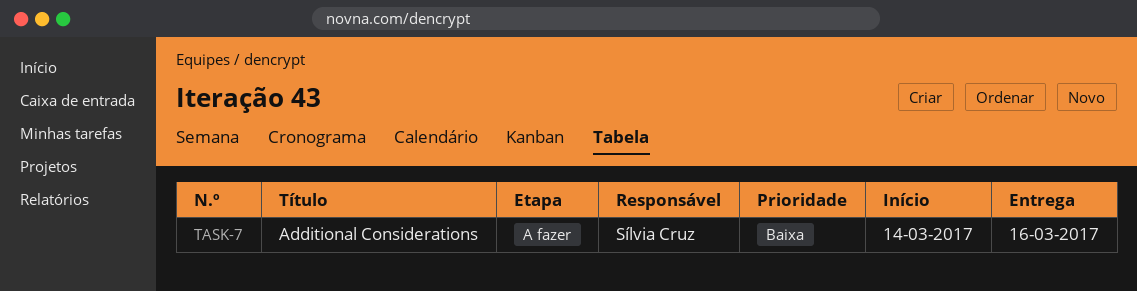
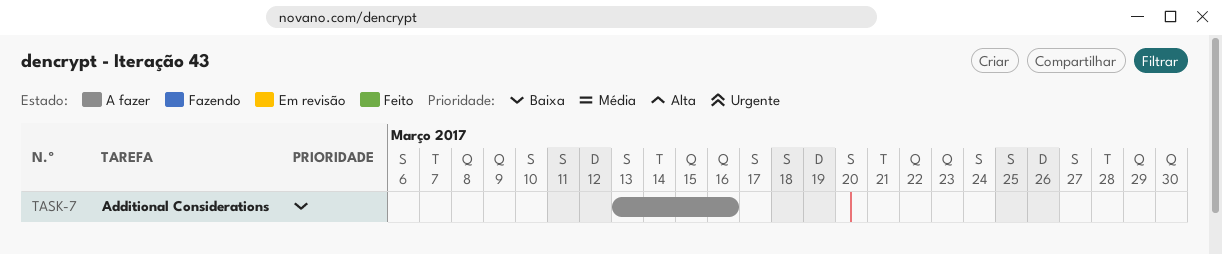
TASK-7, start: Mar 14 -> Mar 13

